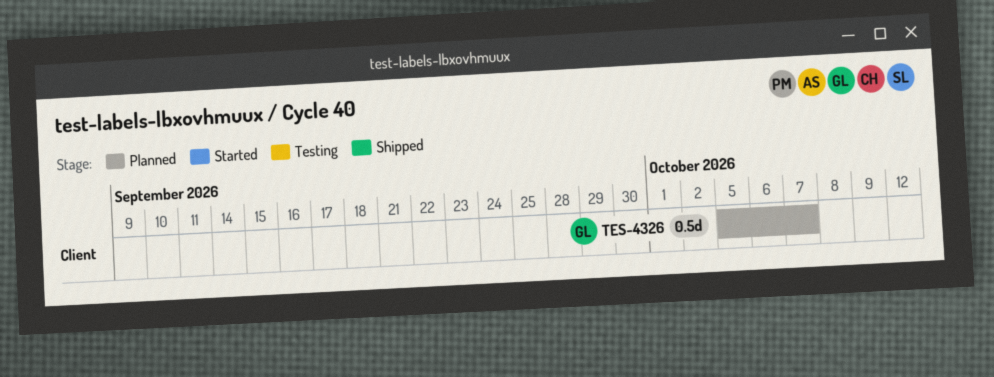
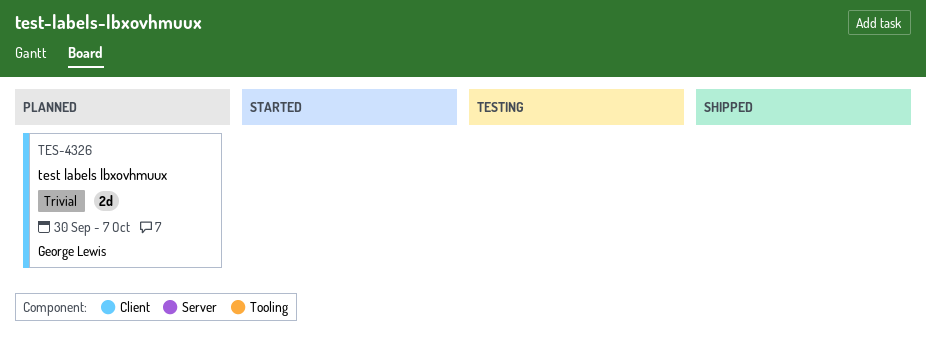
TES-4326, estimate: 0.5d -> 2d
TES-4326, start: Oct 5 -> Sep 30

